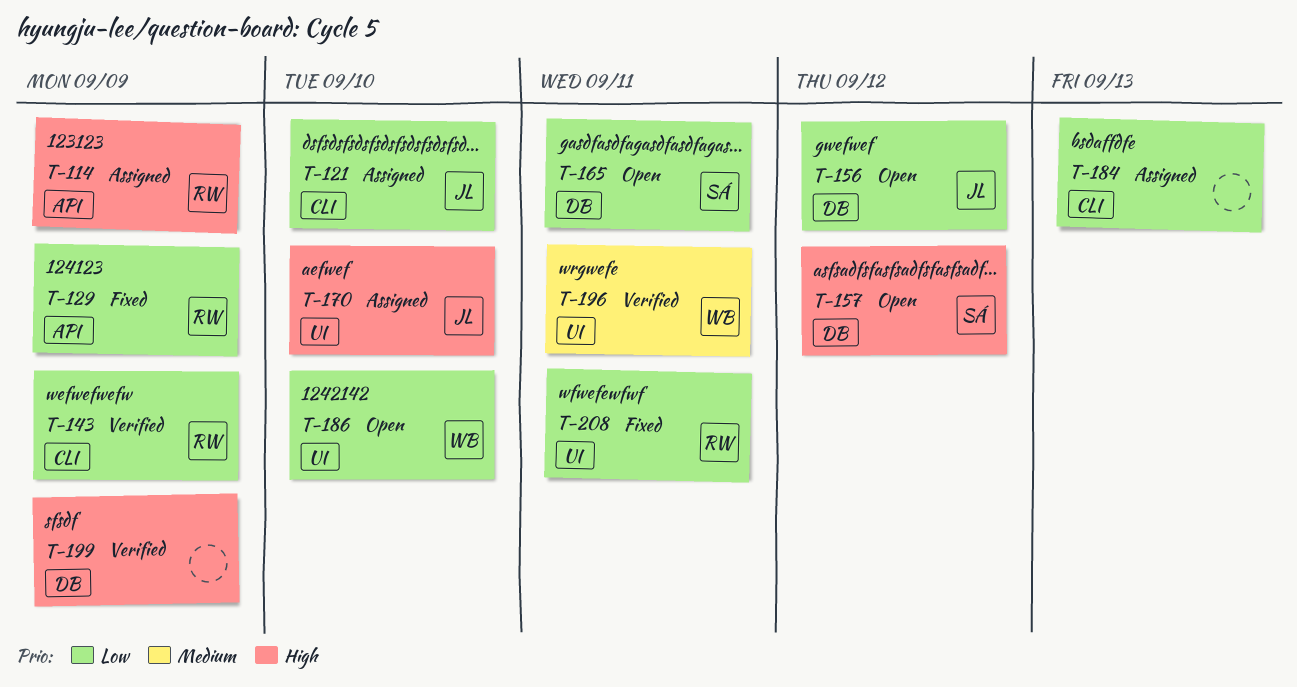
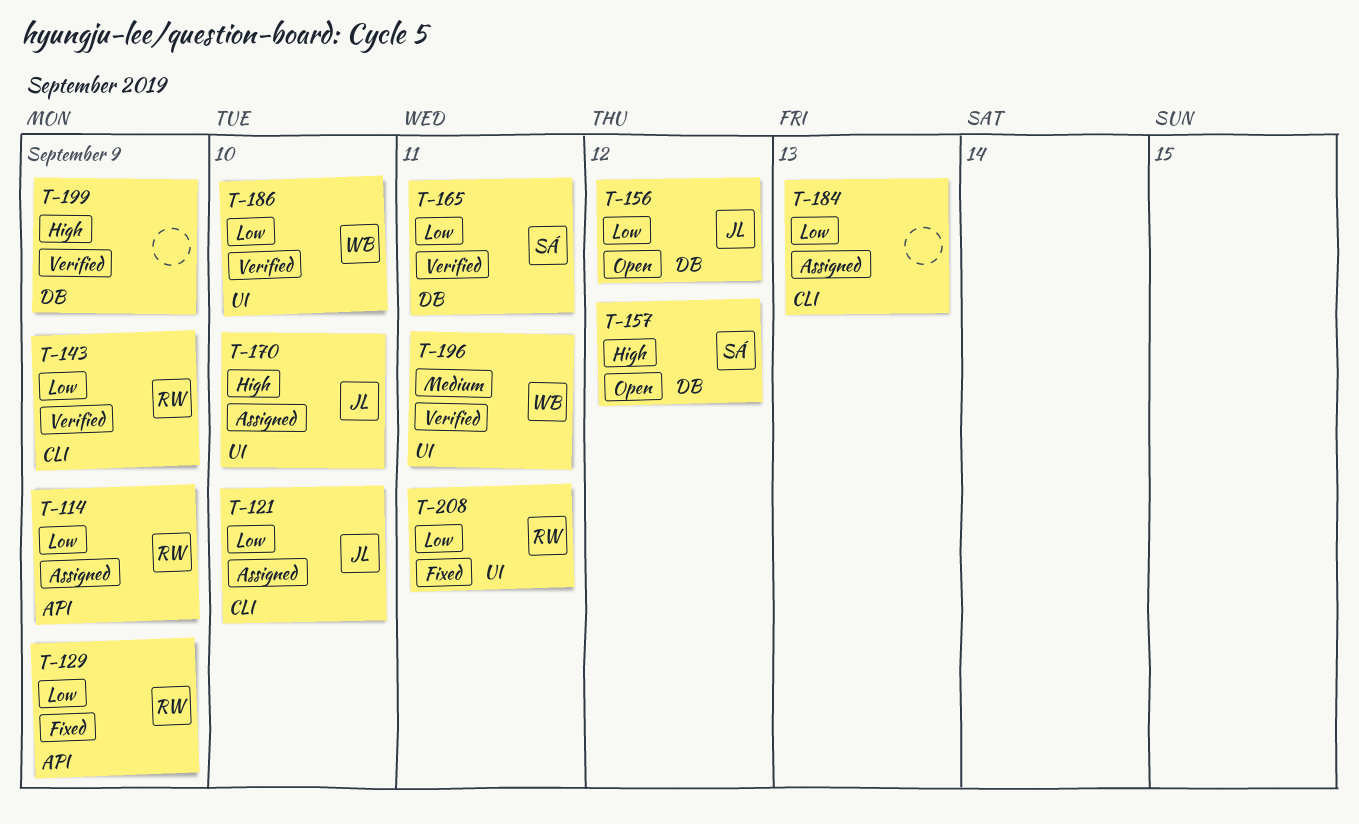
T-114, priority: High -> Low
T-165, status: Open -> Verified
T-186, status: Open -> Verified

